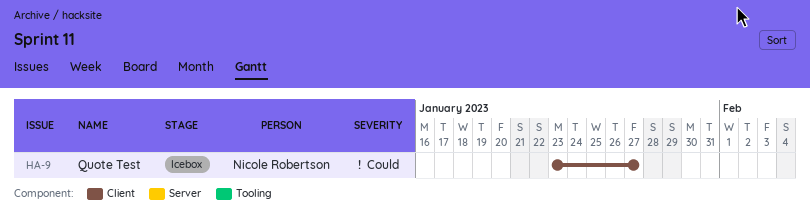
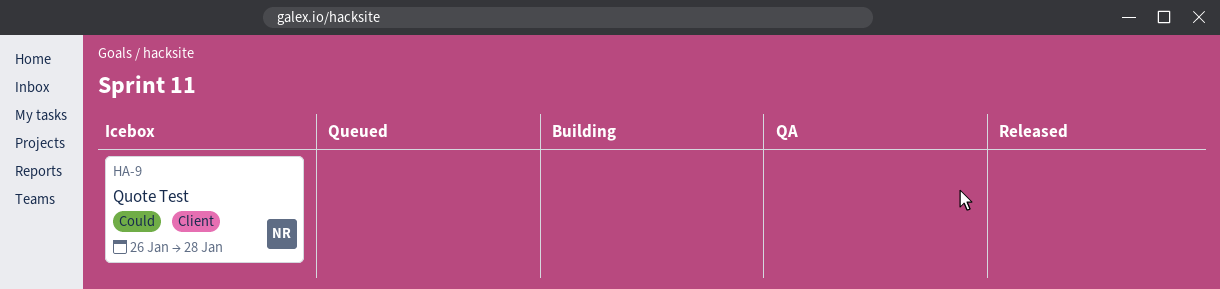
HA-9, start: Jan 23 -> Jan 26
HA-9, due: Jan 27 -> Jan 28

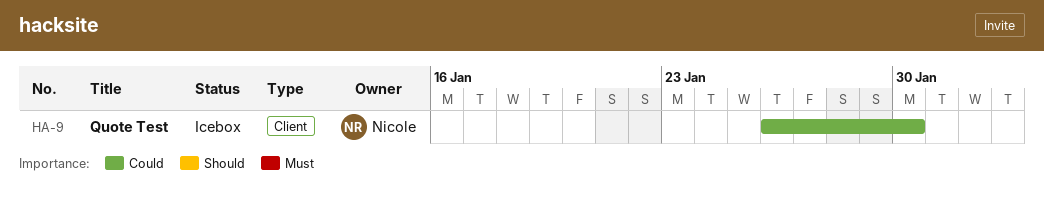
HA-9, due: Jan 28 -> Jan 30

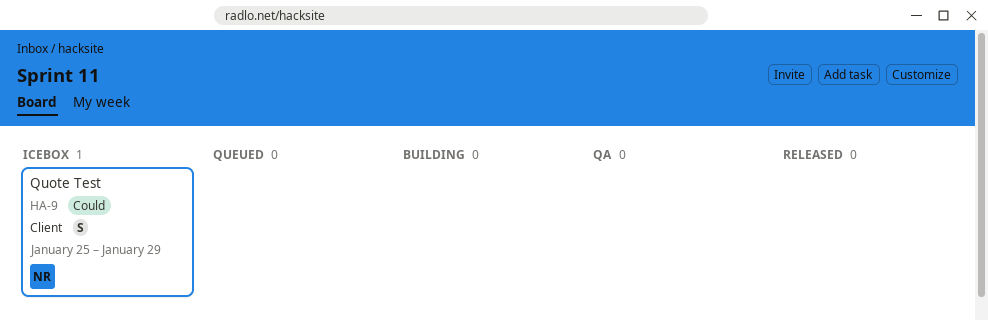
HA-9, start: Jan 26 -> Jan 25
HA-9, due: Jan 30 -> Jan 29

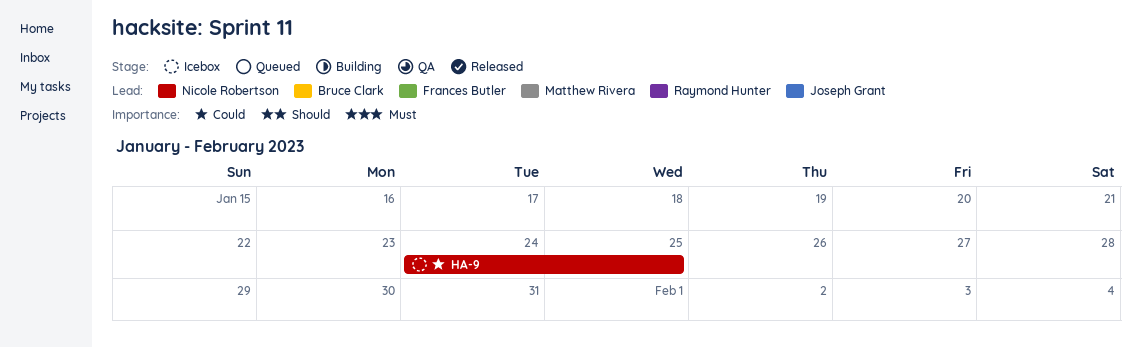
HA-9, start: Jan 25 -> Jan 24
HA-9, due: Jan 29 -> Jan 25

